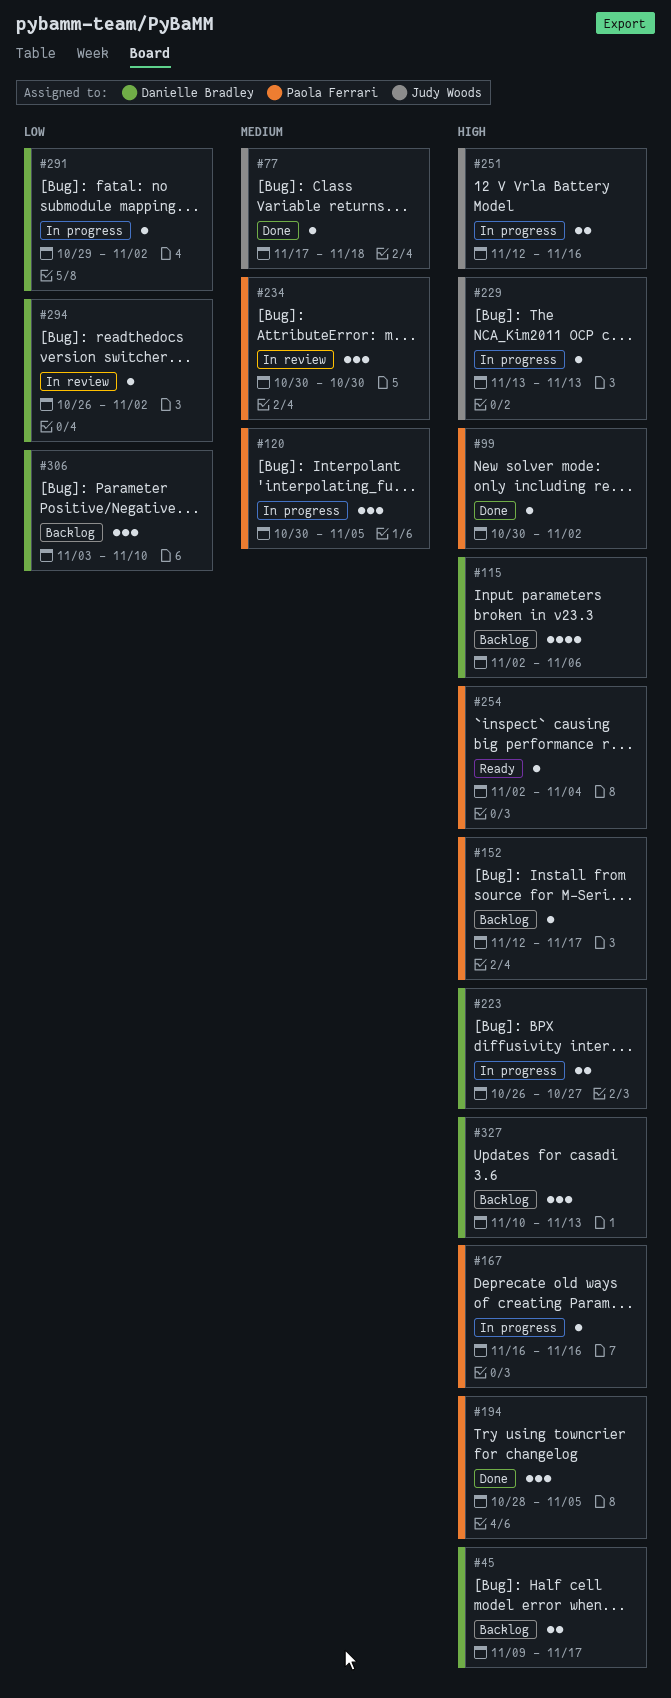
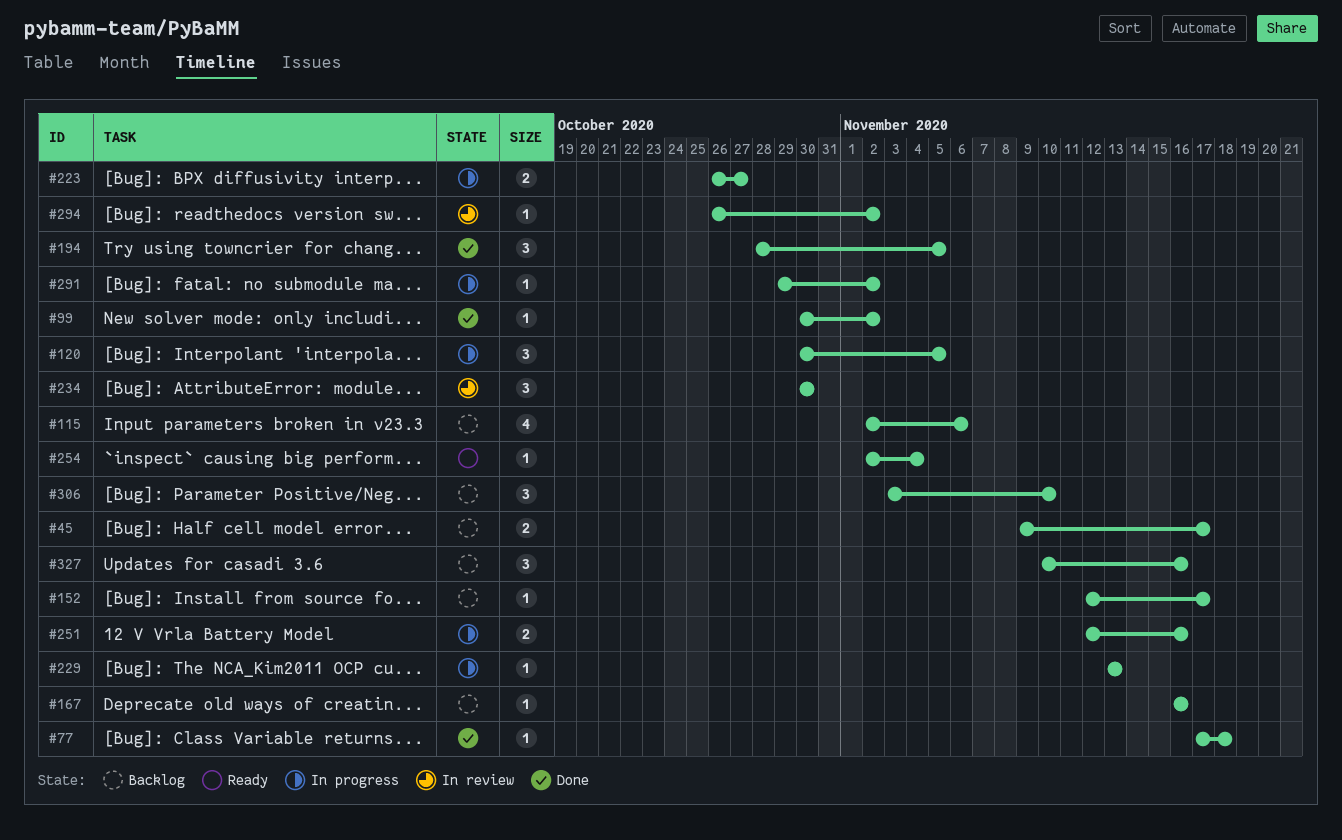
#167, status: In progress -> Backlog
#327, due: Nov 13 -> Nov 16

